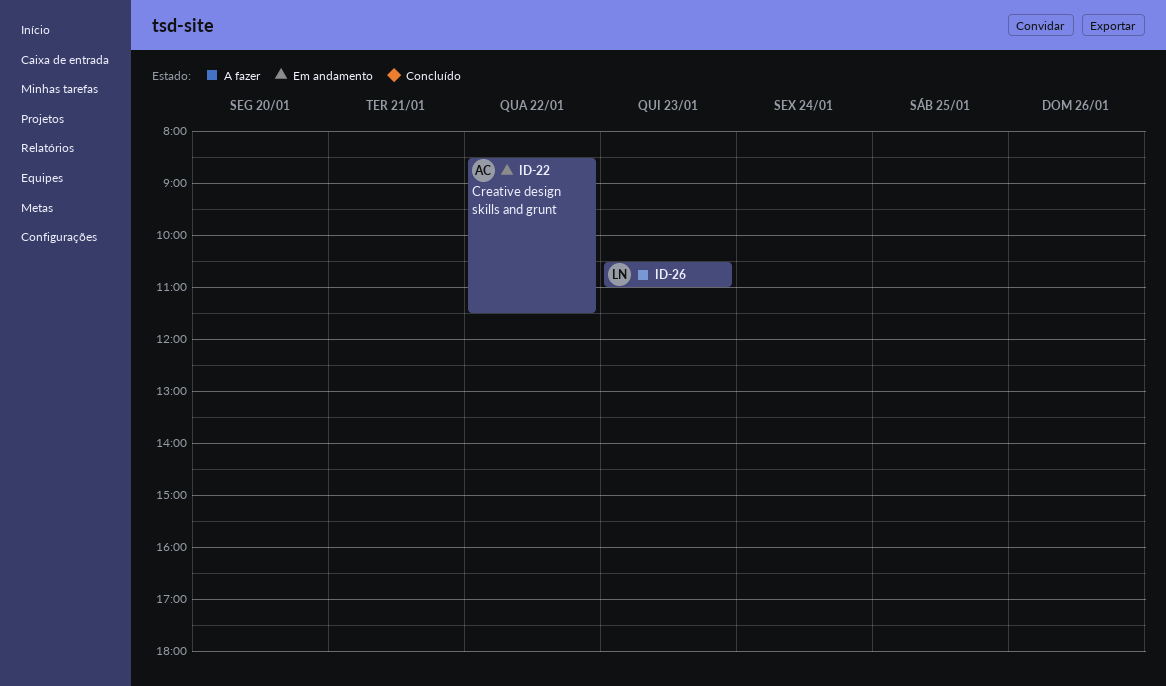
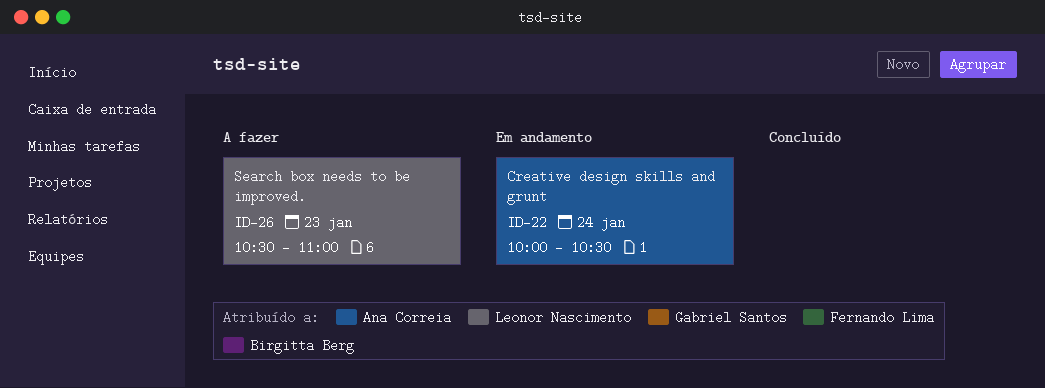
ID-22, day: Jan 22 -> Jan 24
ID-22, begins: 08:30 -> 10:00
ID-22, ends: 11:30 -> 10:30

